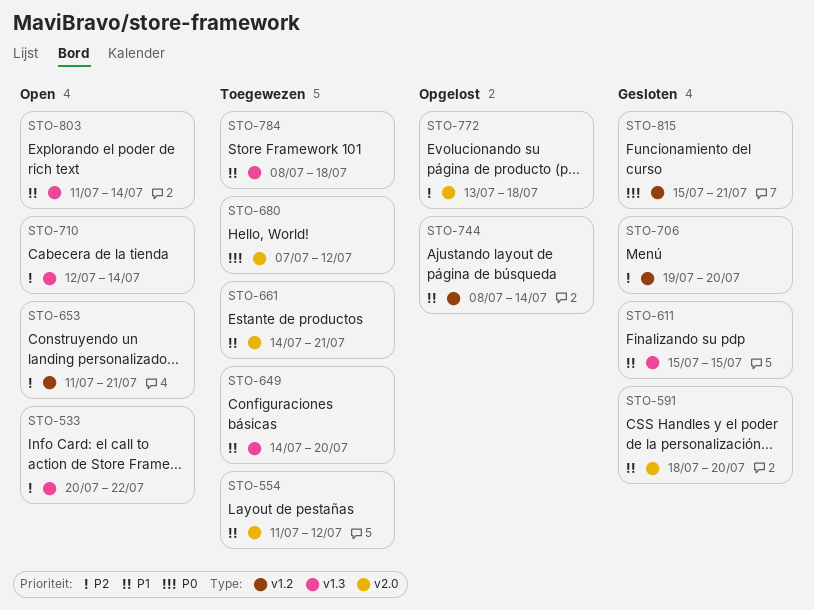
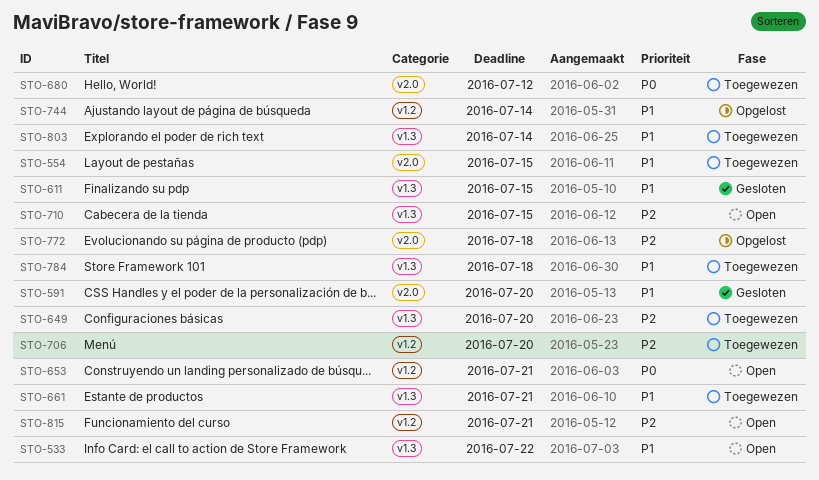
STO-533, priority: P2 -> P1
STO-554, due: Jul 12 -> Jul 15
STO-649, priority: P1 -> P2
STO-653, priority: P2 -> P0
STO-661, label: v2.0 -> v1.3
STO-706, status: Gesloten -> Toegewezen
STO-710, due: Jul 14 -> Jul 15
STO-803, status: Open -> Toegewezen
STO-815, status: Gesloten -> Open
STO-815, priority: P0 -> P2

